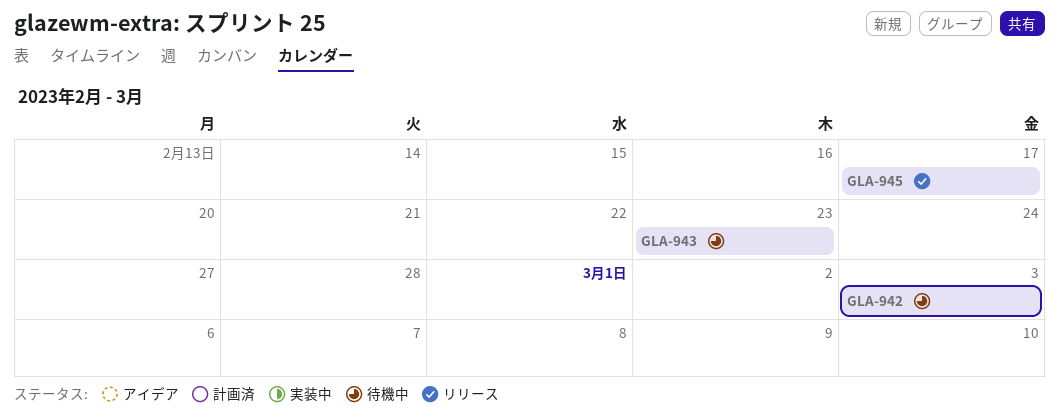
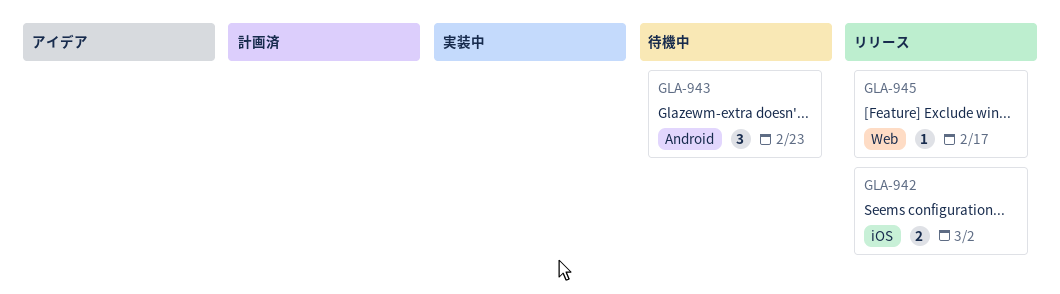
GLA-942, status: 待機中 -> リリース
GLA-942, due: Mar 3 -> Mar 2

